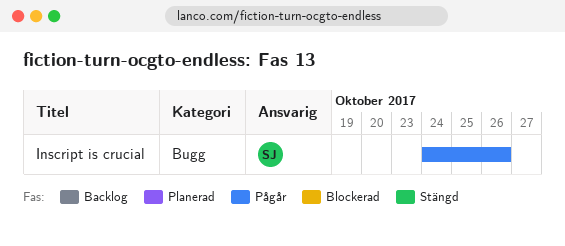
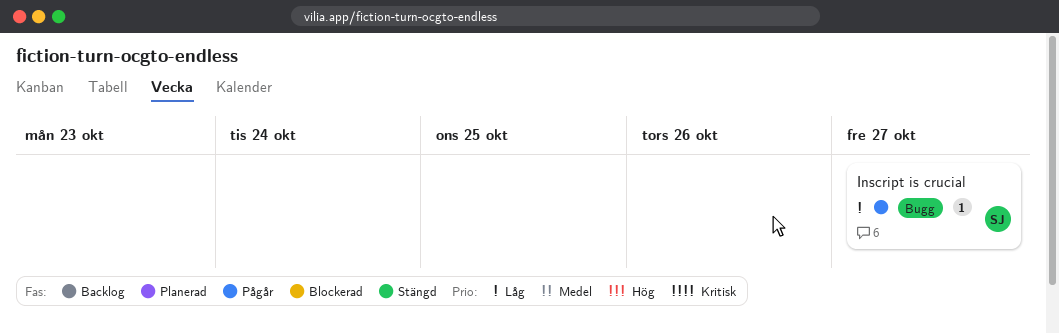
Inscript is crucial, due: Oct 26 -> Oct 27

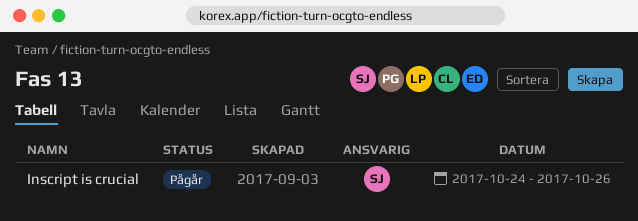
Inscript is crucial, due: Oct 27 -> Oct 26

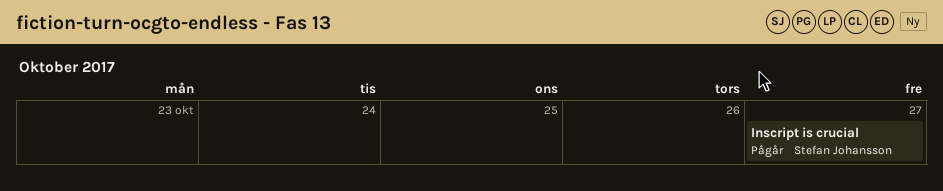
Inscript is crucial, due: Oct 26 -> Oct 27

